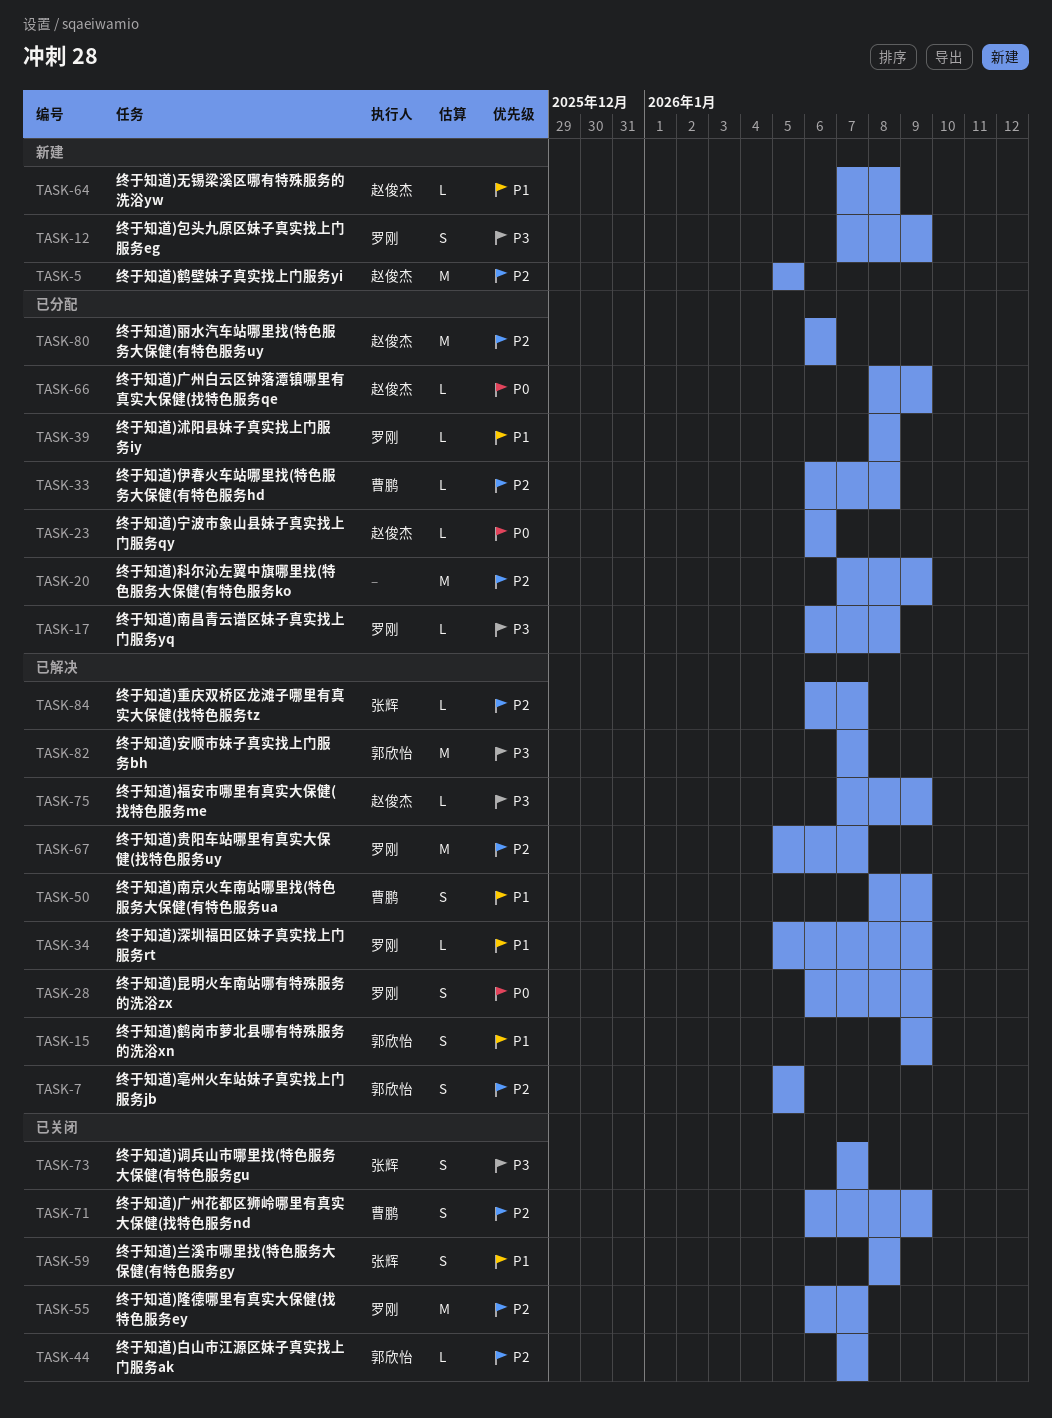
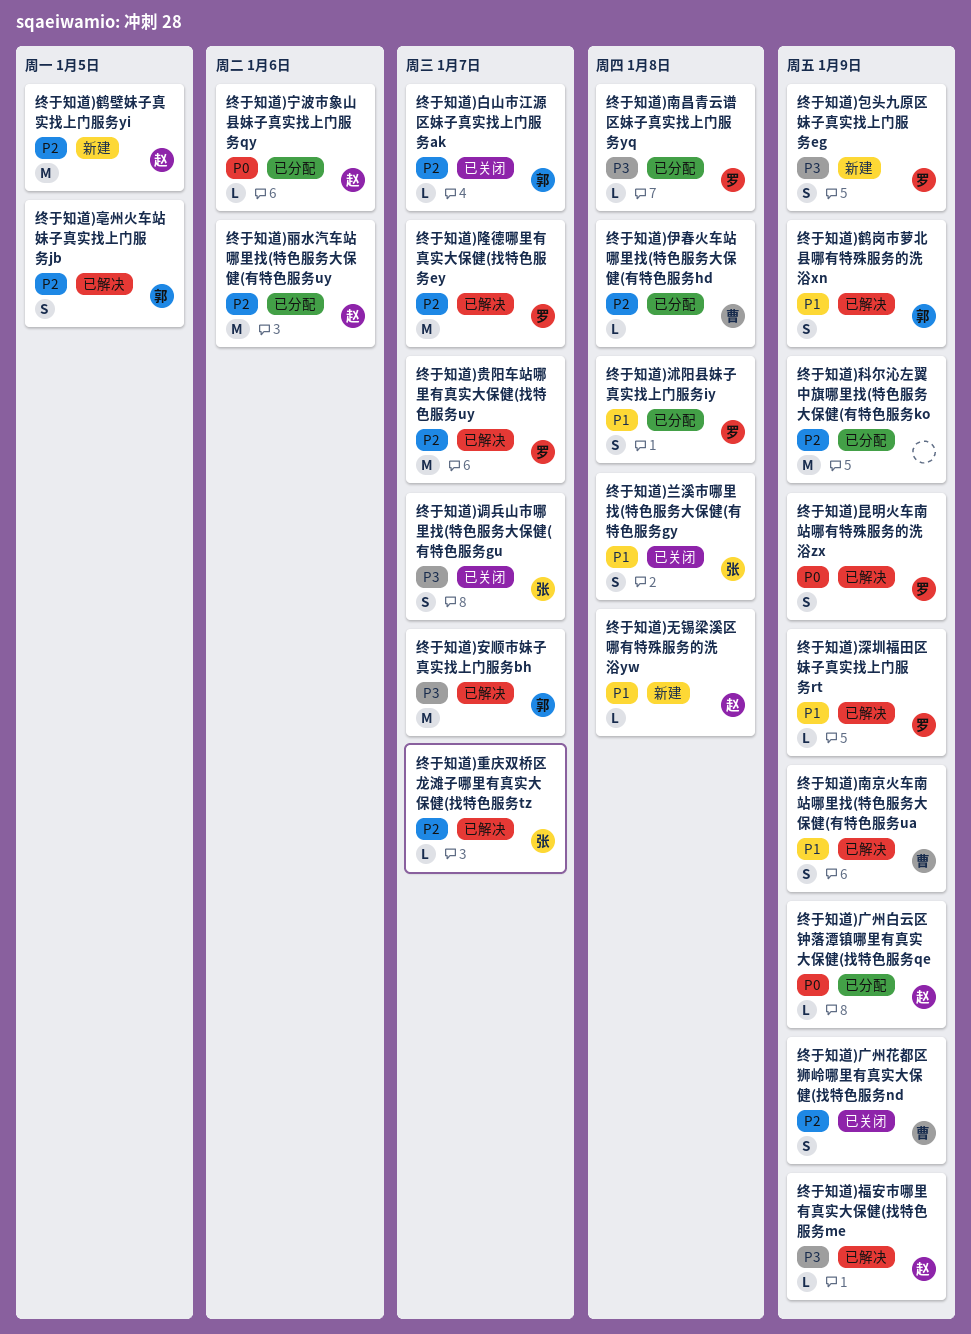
终于知道)沭阳县妹子真实找上门服务iy, estimate: L -> S
终于知道)隆德哪里有真实大保健(找特色服务ey, status: 已关闭 -> 已解决

